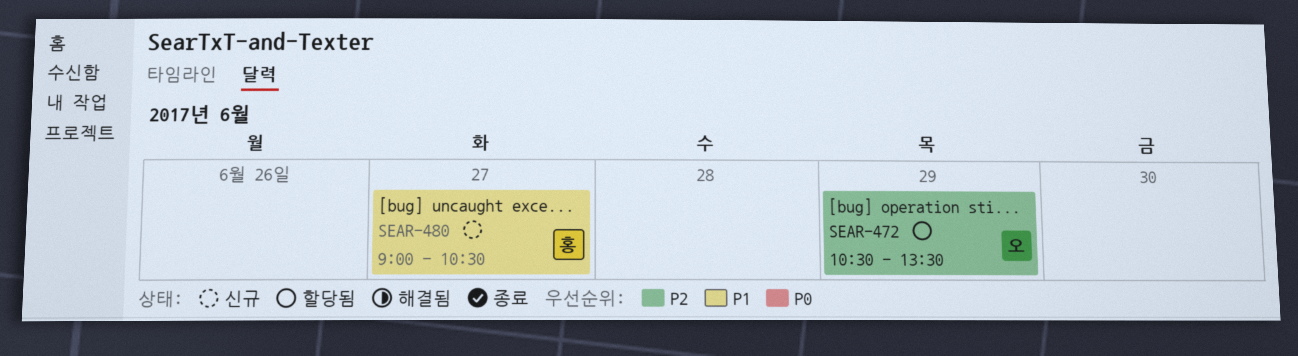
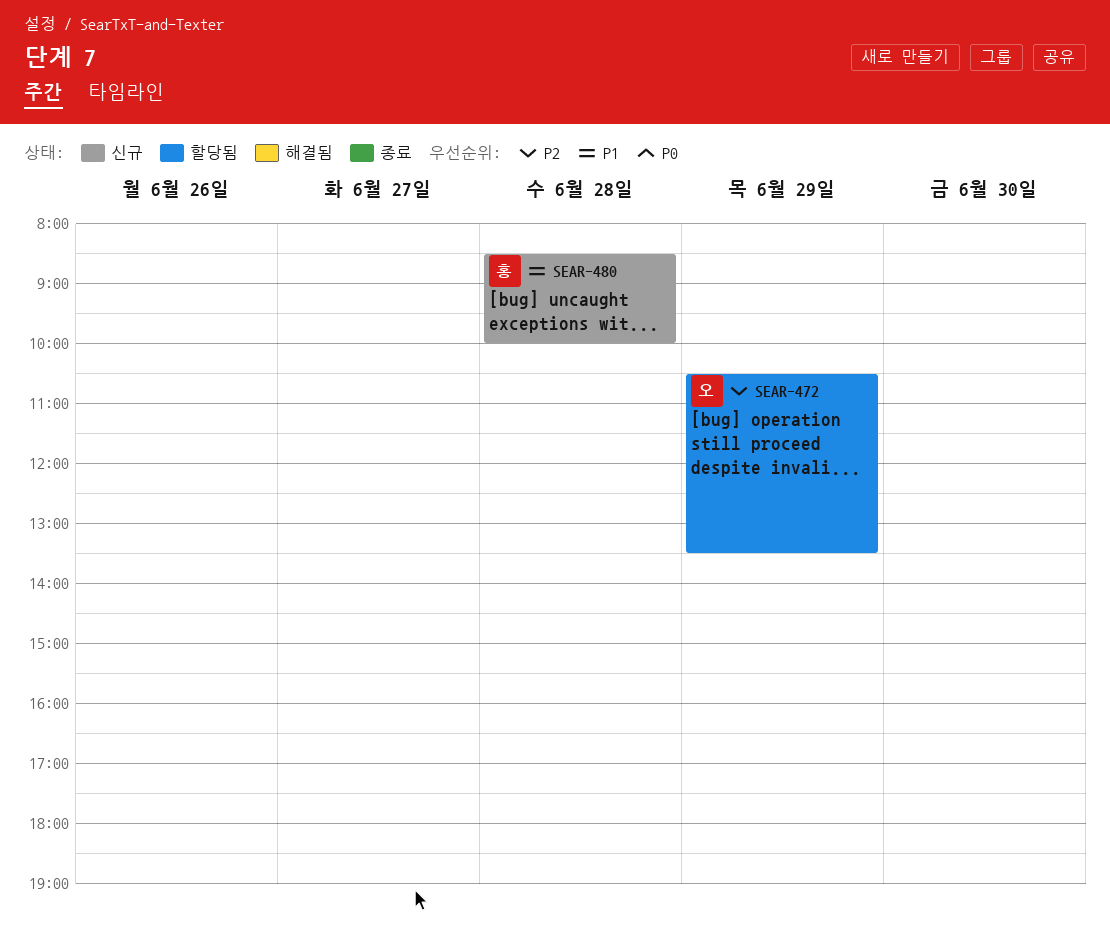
SEAR-480, day: Jun 27 -> Jun 28
SEAR-480, begins: 09:00 -> 08:30
SEAR-480, ends: 10:30 -> 10:00

